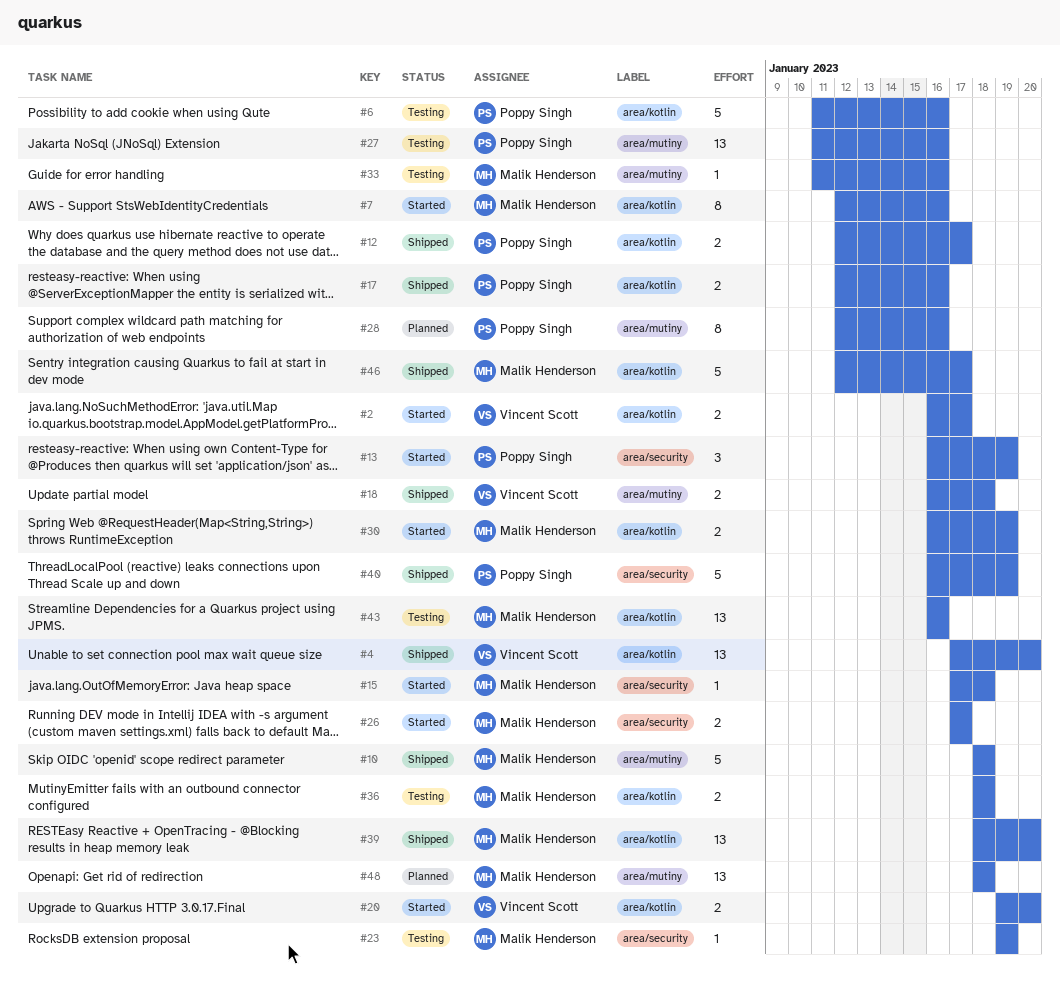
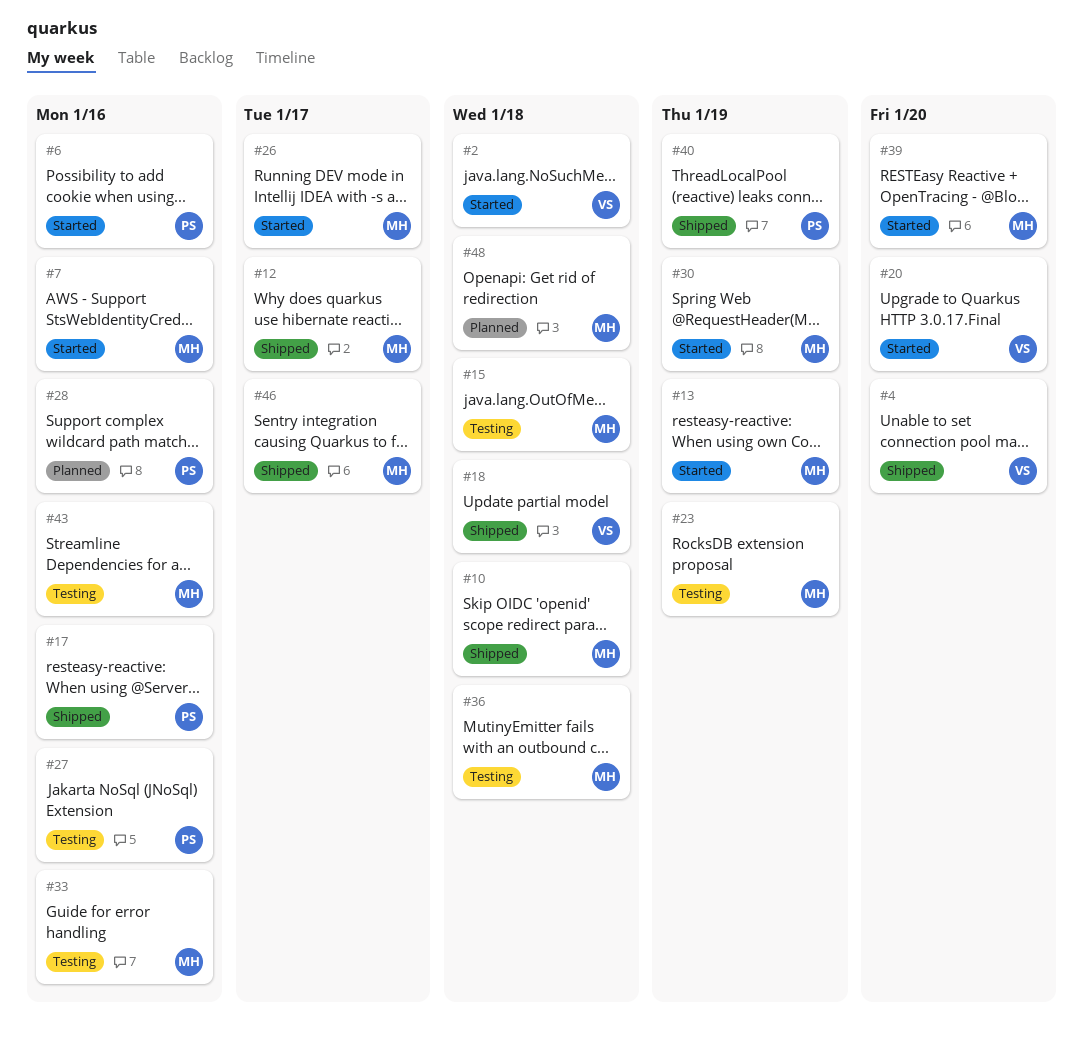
#2, due: Jan 17 -> Jan 18
#6, status: Testing -> Started
#12, owner: Poppy Singh -> Malik Henderson
#13, owner: Poppy Singh -> Malik Henderson
#15, status: Started -> Testing
#39, status: Shipped -> Started

